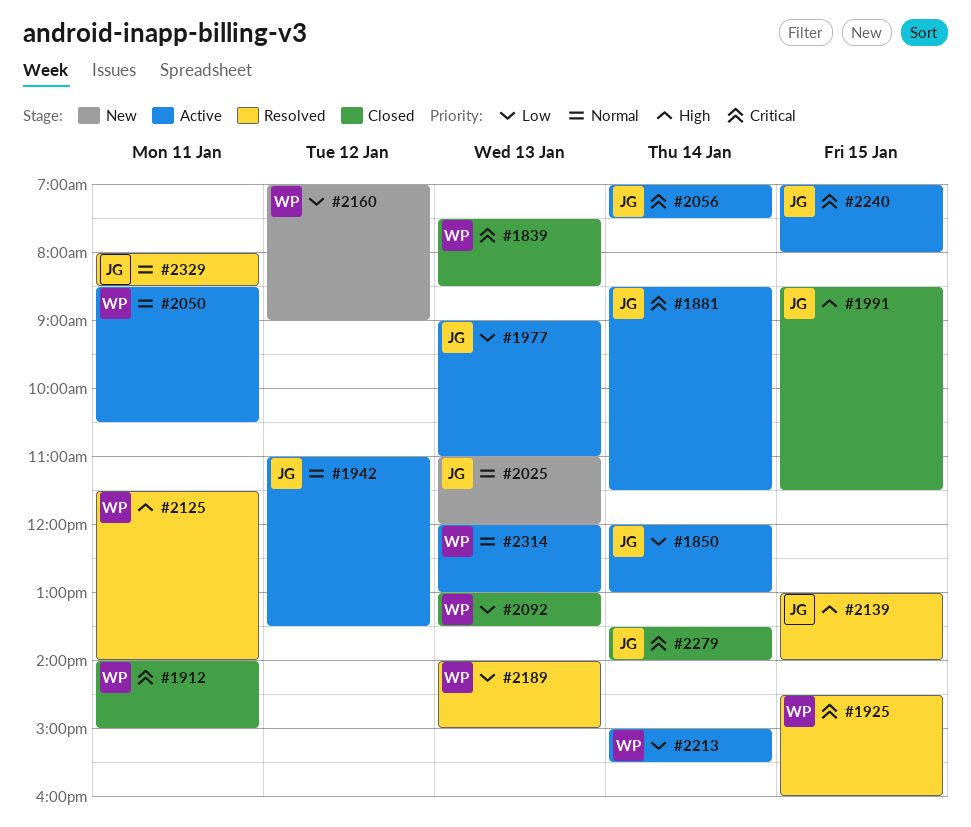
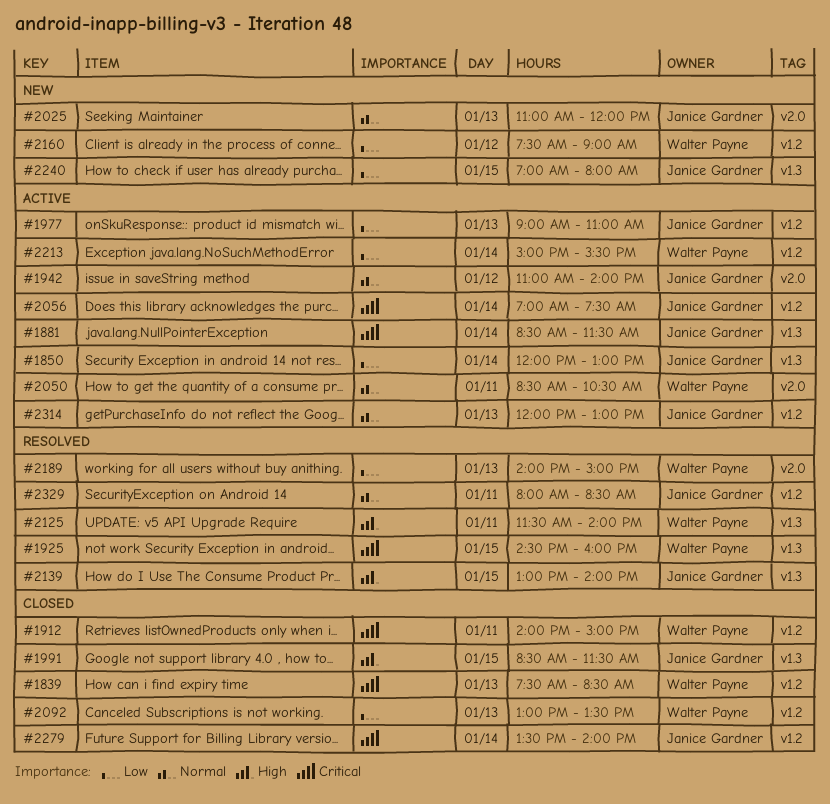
#1942, ends: 13:30 -> 14:00
#2160, begins: 07:00 -> 07:30
#2240, status: Active -> New
#2240, priority: Critical -> Low
#2314, owner: Walter Payne -> Janice Gardner

